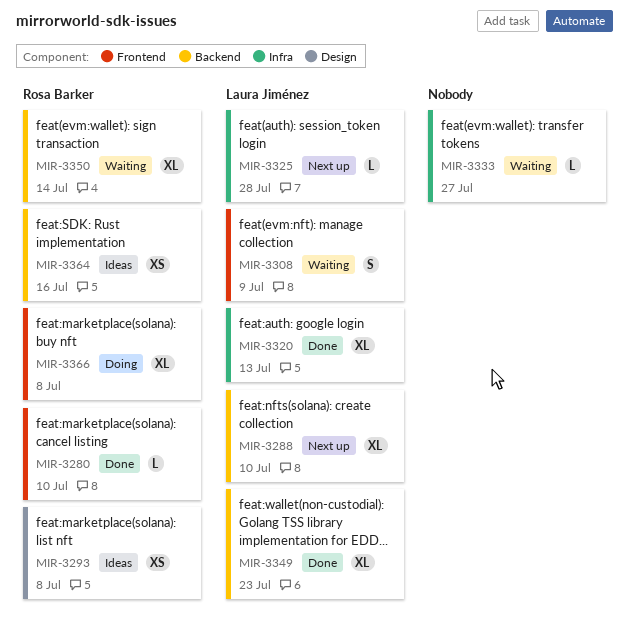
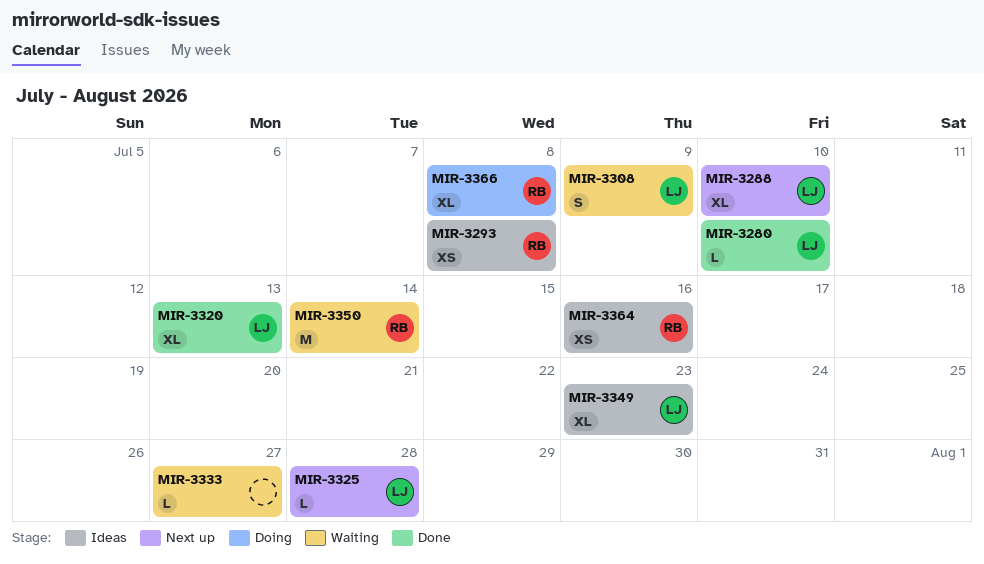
MIR-3280, owner: Rosa Barker -> Laura Jiménez
MIR-3349, status: Done -> Ideas
MIR-3350, estimate: XL -> M

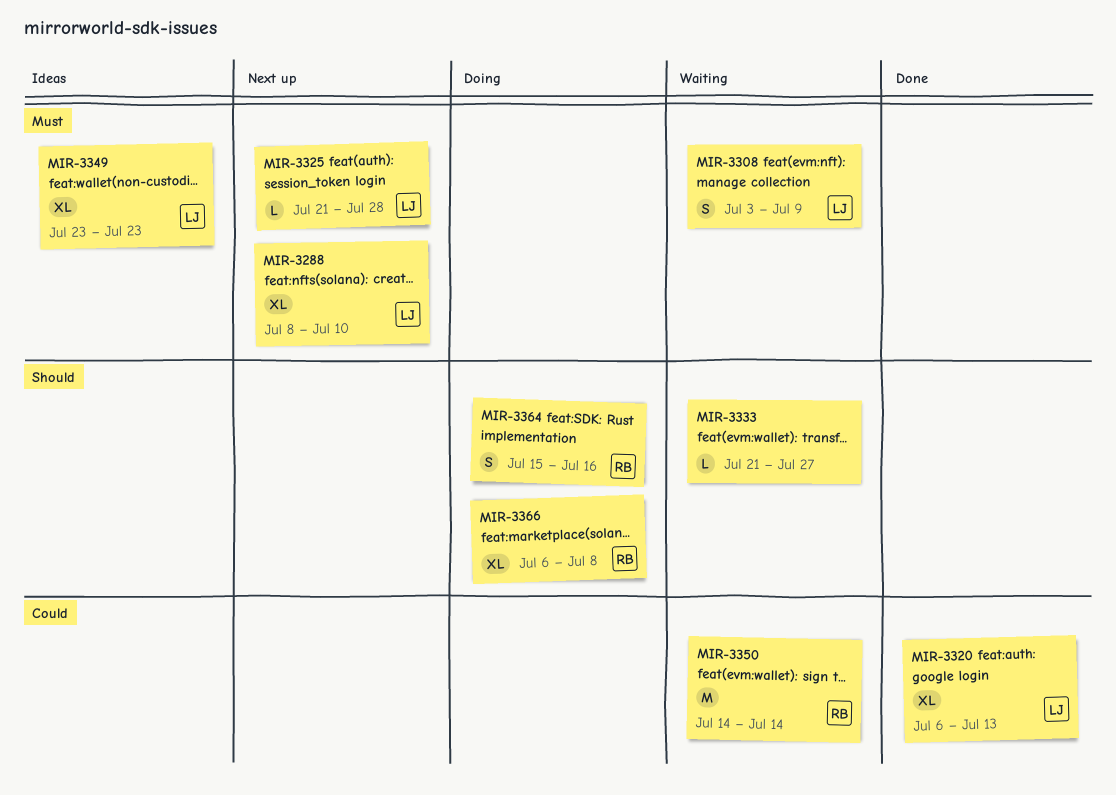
MIR-3280: present -> none
MIR-3293: present -> none
MIR-3364, status: Ideas -> Doing
MIR-3364, estimate: XS -> S

